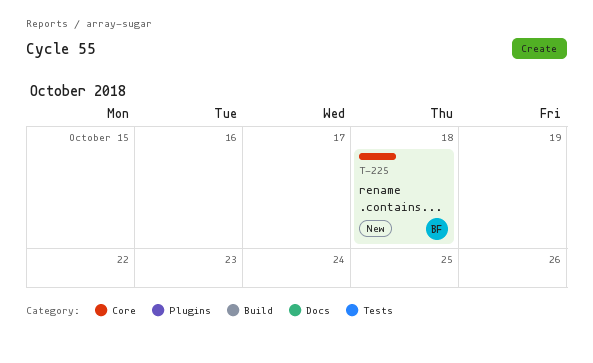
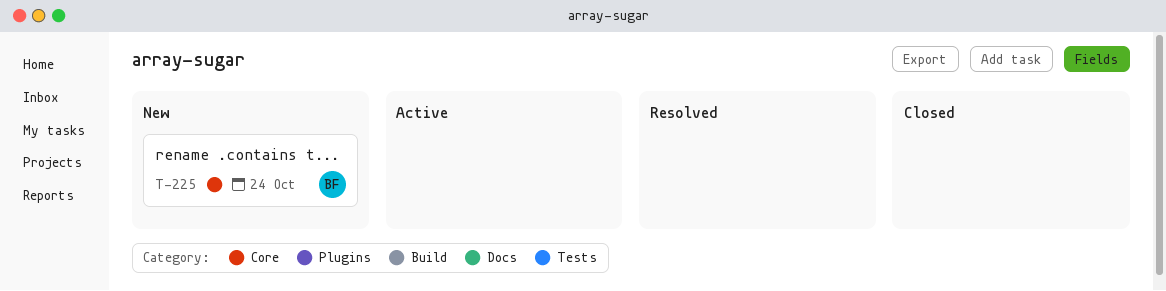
T-225, due: Oct 18 -> Oct 24

